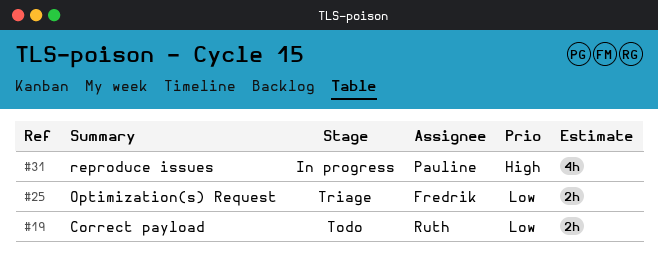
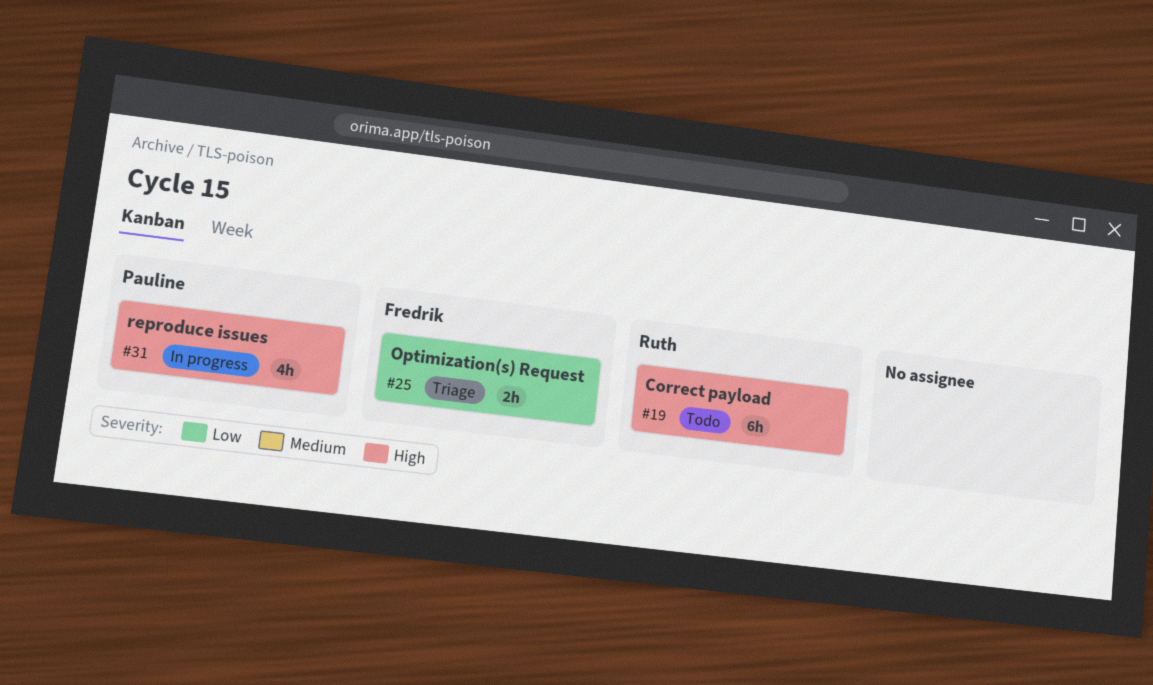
#19, priority: Low -> High
#19, estimate: 2h -> 6h

